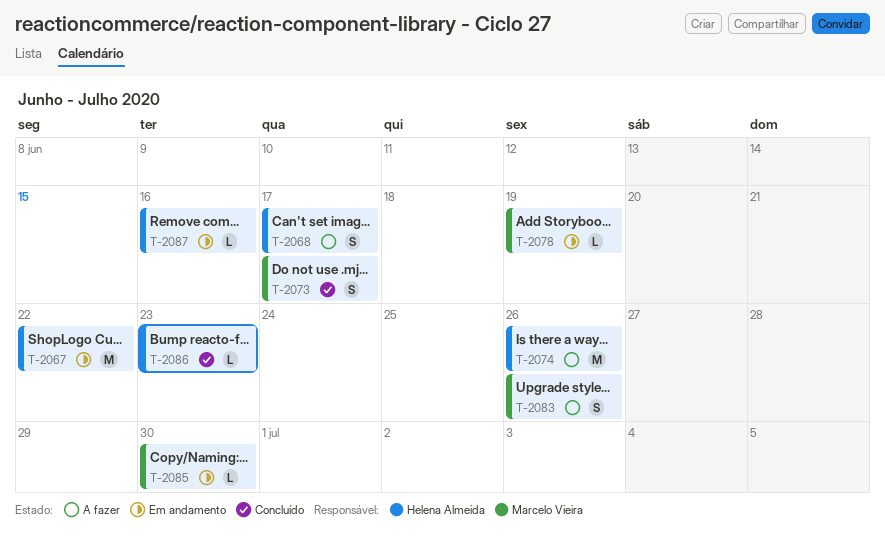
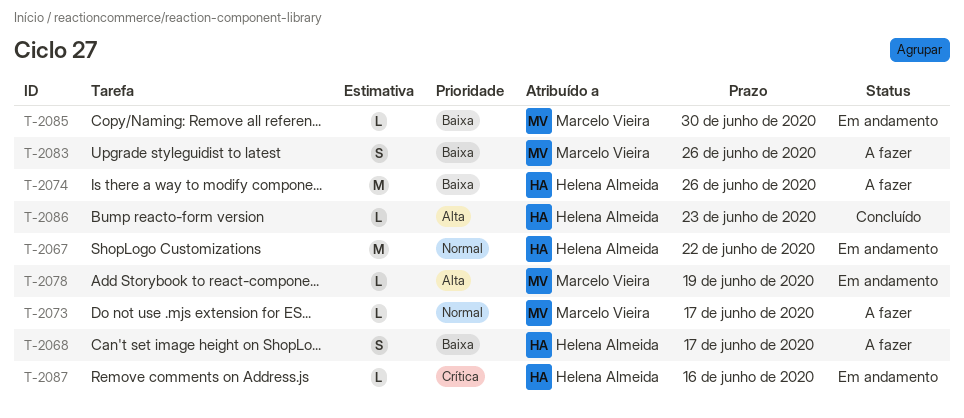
T-2073, status: Concluído -> A fazer
T-2073, estimate: S -> L

